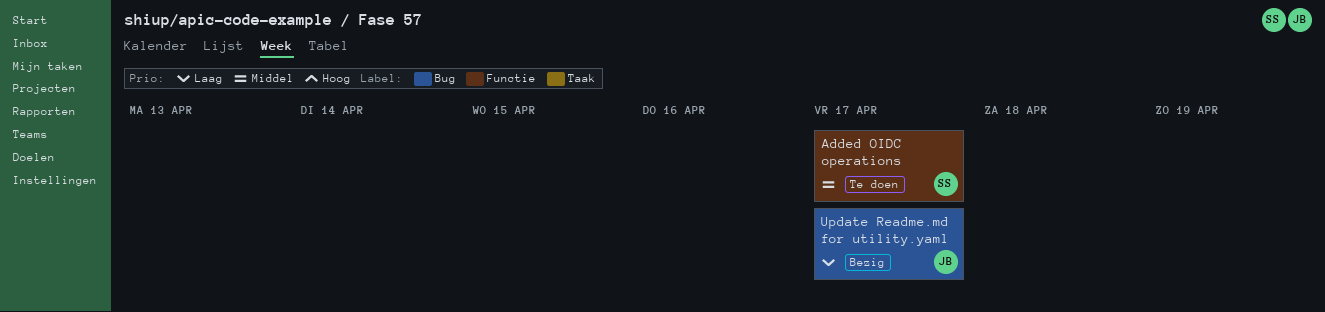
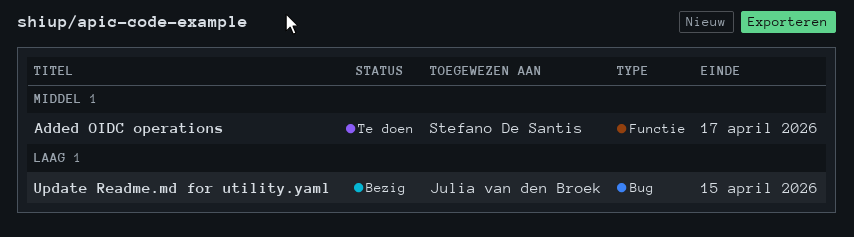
Update Readme.md for utility.yaml, due: Apr 17 -> Apr 15

